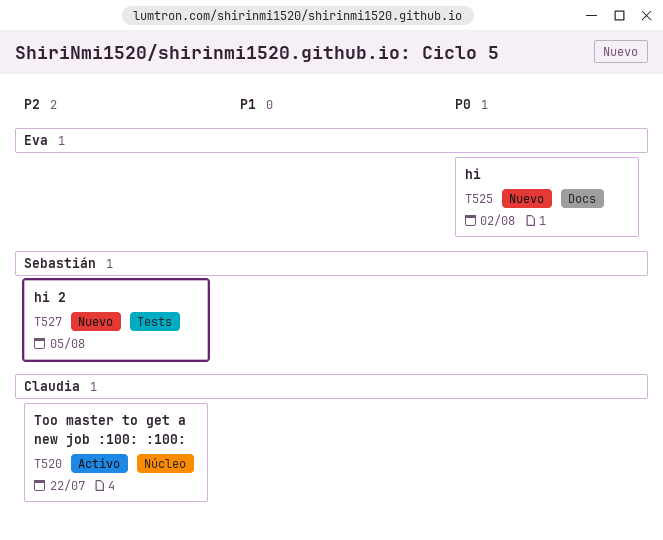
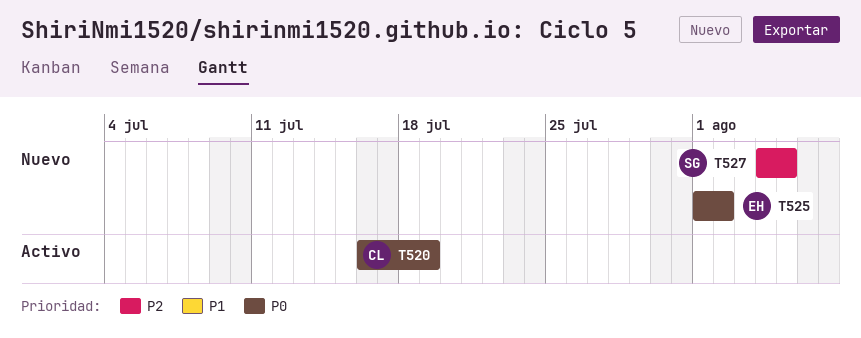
T520, priority: P2 -> P0
T520, due: Jul 22 -> Jul 19

